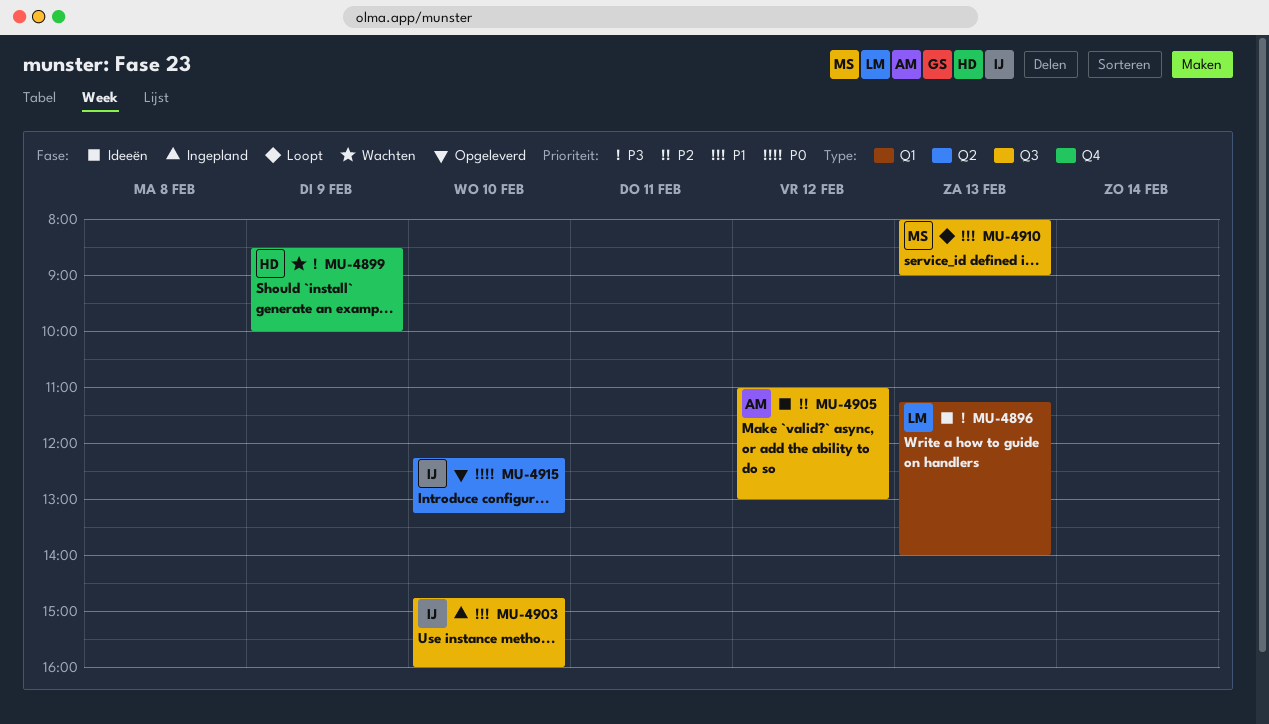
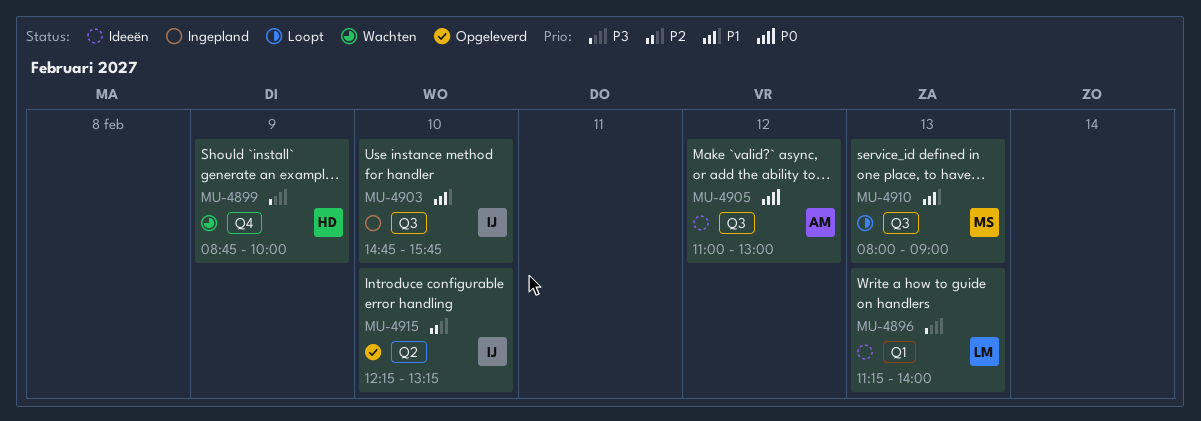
MU-4899, begins: 08:30 -> 08:45
MU-4903, ends: 16:00 -> 15:45
MU-4905, priority: P2 -> P0
MU-4915, priority: P0 -> P2

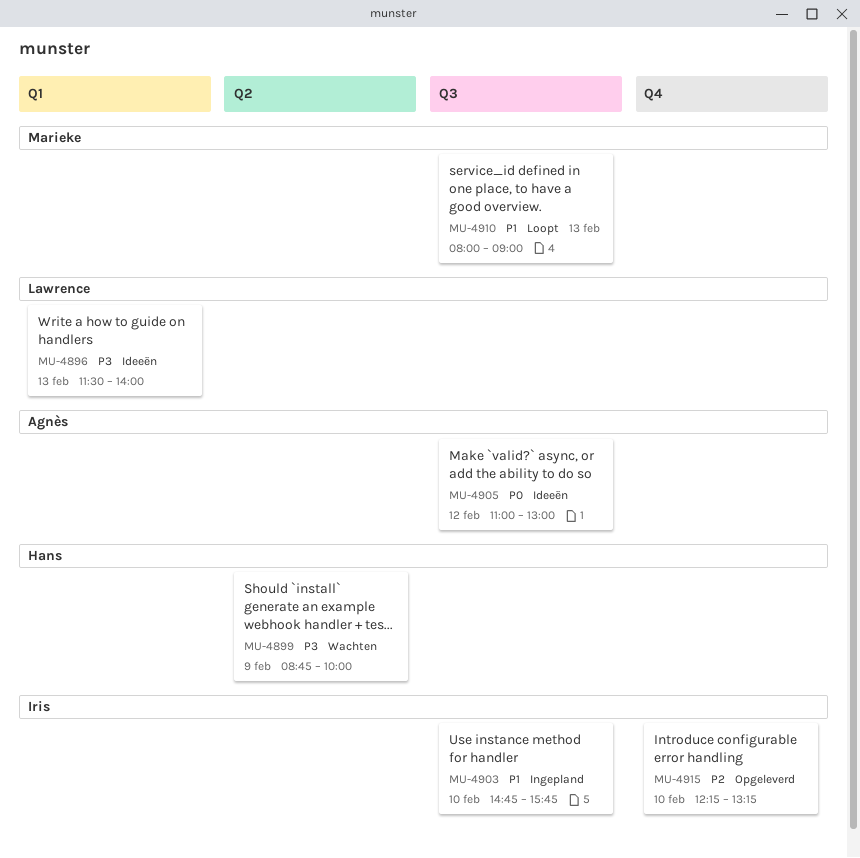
MU-4896, begins: 11:15 -> 11:30
MU-4899, label: Q4 -> Q2
MU-4915, label: Q2 -> Q4

